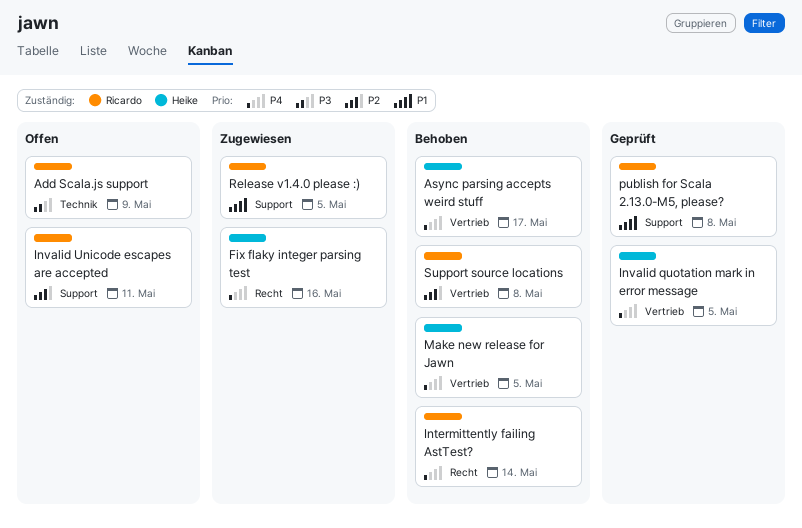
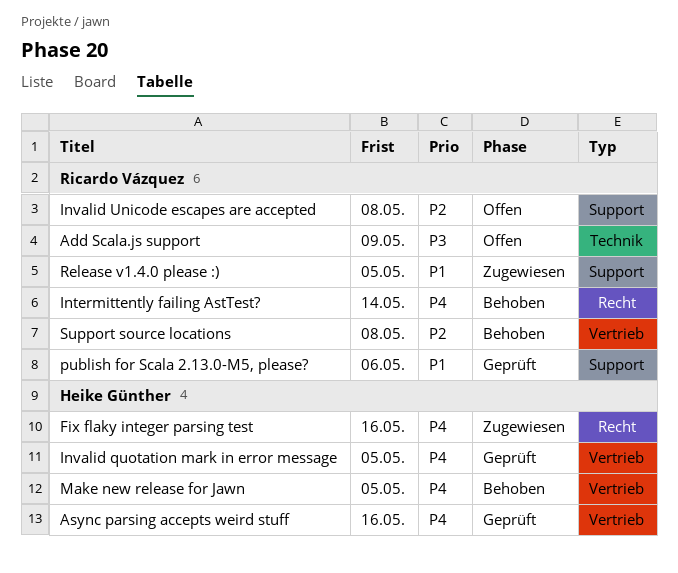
Async parsing accepts weird stuff, status: Behoben -> Geprüft
Async parsing accepts weird stuff, due: May 17 -> May 16
Invalid Unicode escapes are accepted, due: May 11 -> May 8
publish for Scala 2.13.0-M5, please?, due: May 8 -> May 6

